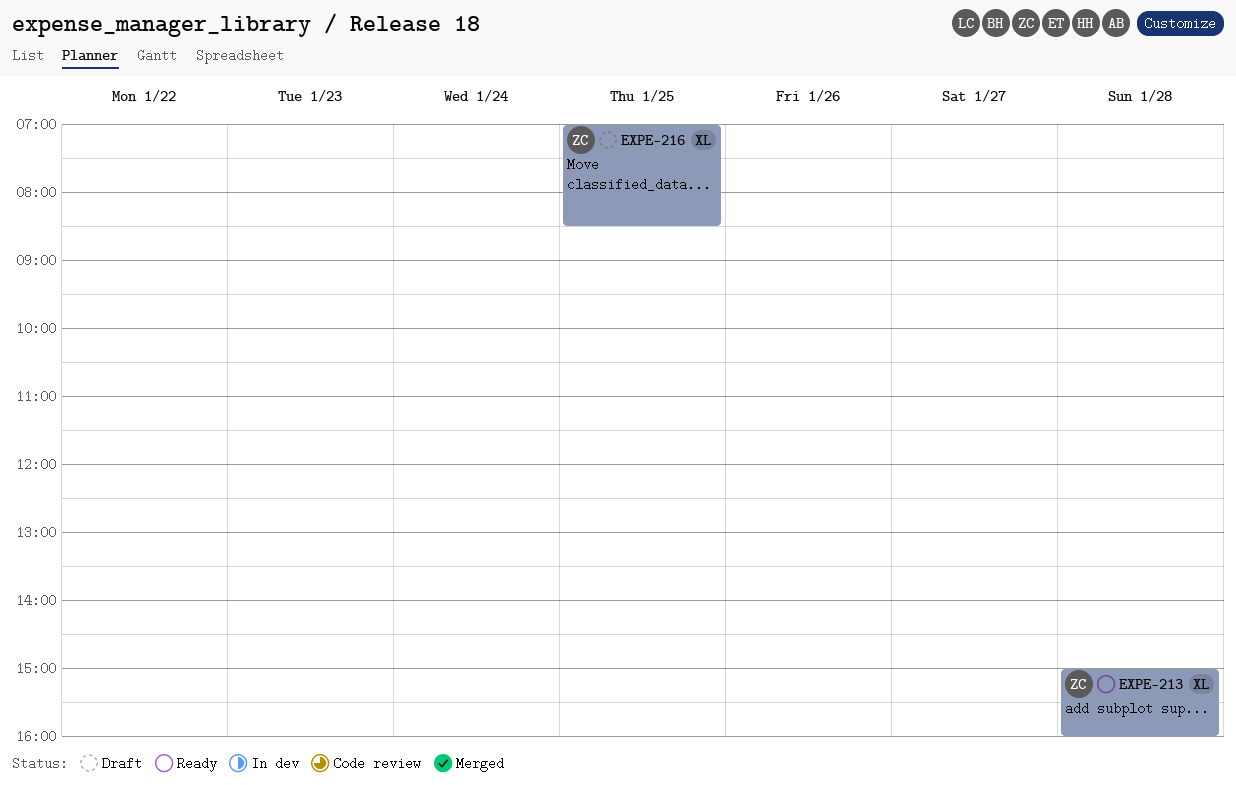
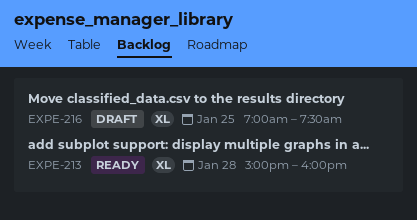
EXPE-216, ends: 08:30 -> 07:30

